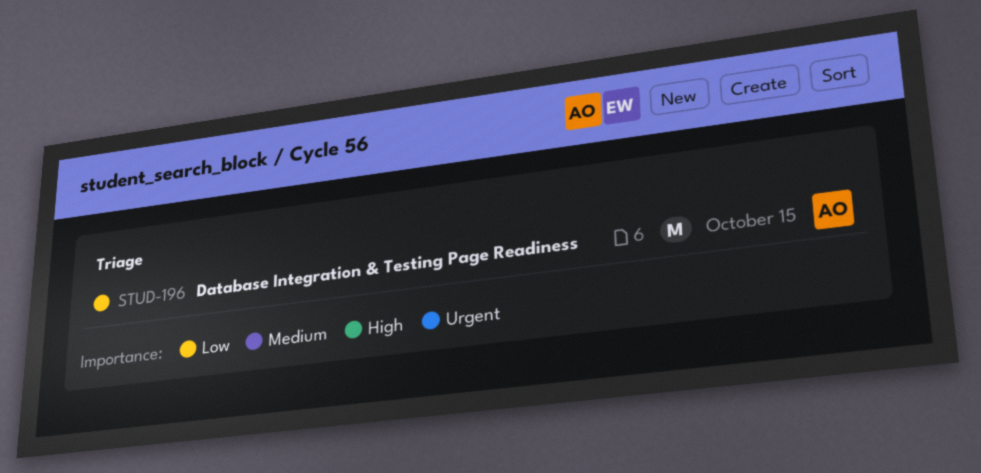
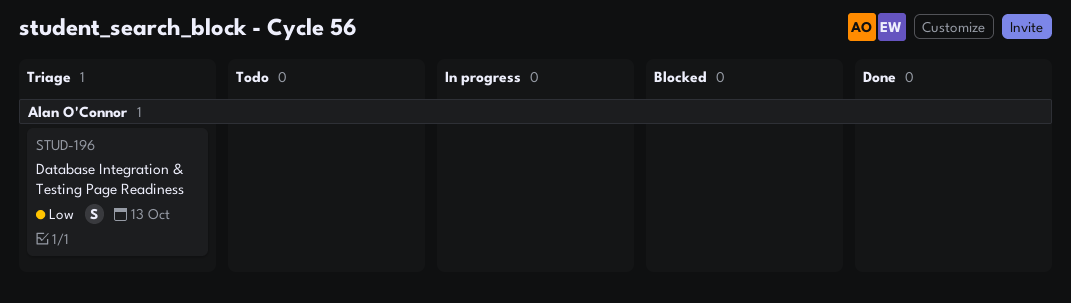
STUD-196, estimate: M -> S
STUD-196, due: Oct 15 -> Oct 13

